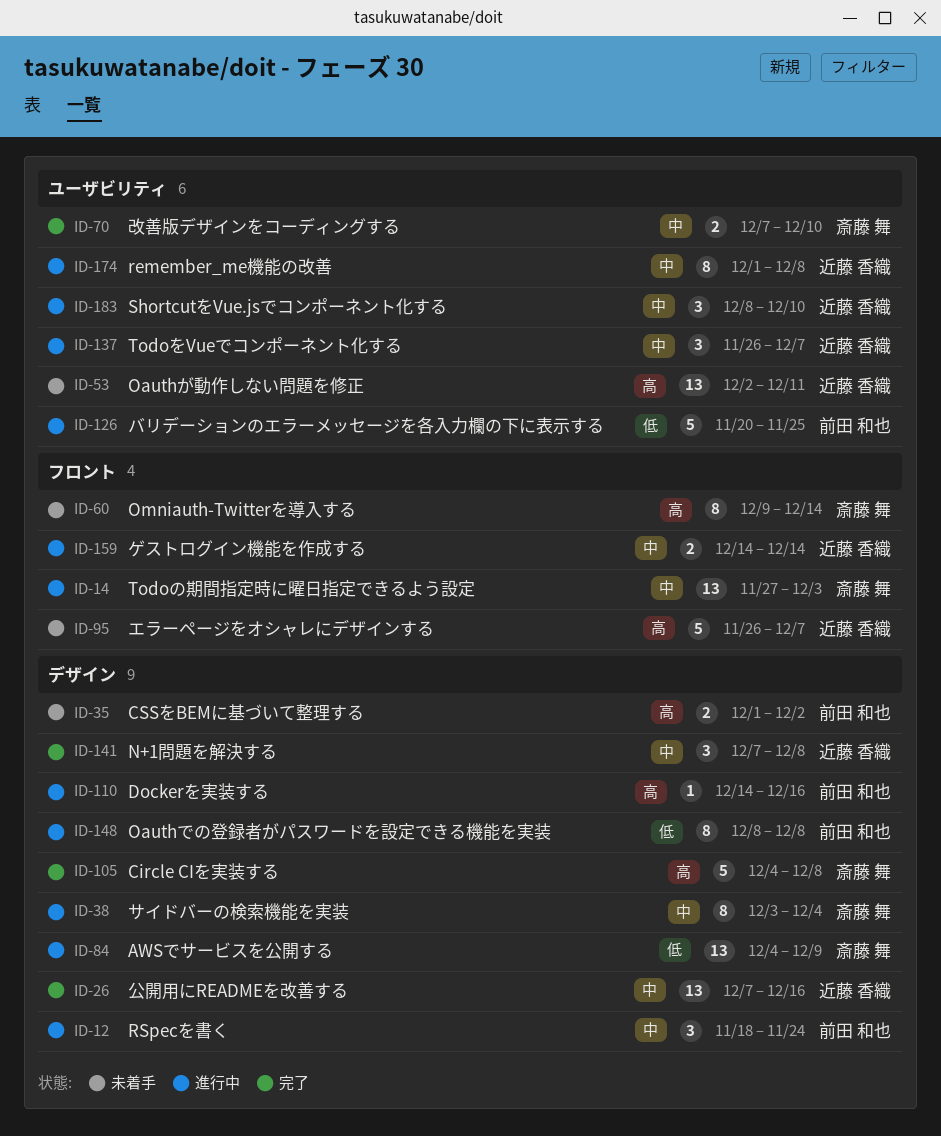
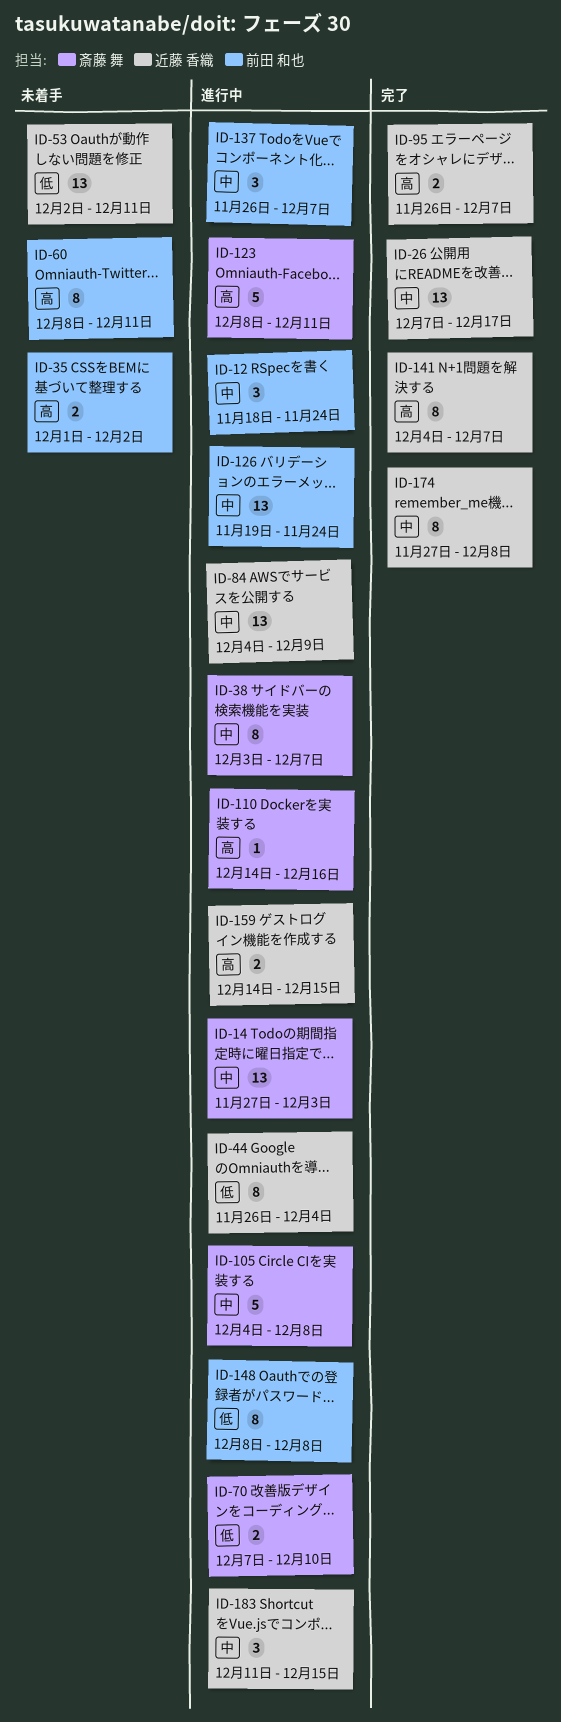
ID-26, due: Dec 16 -> Dec 17
ID-38, due: Dec 4 -> Dec 7
ID-44: none -> present
ID-53, priority: 高 -> 低
ID-60, owner: 斎藤 舞 -> 前田 和也
ID-60, start: Dec 9 -> Dec 8
ID-60, due: Dec 14 -> Dec 11
ID-70, status: 完了 -> 進行中
ID-70, priority: 中 -> 低
ID-84, owner: 斎藤 舞 -> 近藤 香織
ID-84, priority: 低 -> 中
ID-95, status: 未着手 -> 完了
ID-95, estimate: 5 -> 2
ID-105, status: 完了 -> 進行中
ID-105, priority: 高 -> 中
ID-110, owner: 前田 和也 -> 斎藤 舞
ID-123: none -> present
ID-126, priority: 低 -> 中
ID-126, estimate: 5 -> 13
ID-126, start: Nov 20 -> Nov 19
ID-126, due: Nov 25 -> Nov 24
ID-137, owner: 近藤 香織 -> 前田 和也
ID-141, priority: 中 -> 高
ID-141, estimate: 3 -> 8
ID-141, start: Dec 7 -> Dec 4
ID-141, due: Dec 8 -> Dec 7
ID-159, priority: 中 -> 高
ID-159, due: Dec 14 -> Dec 15
ID-174, status: 進行中 -> 完了
ID-174, start: Dec 1 -> Nov 27
ID-183, start: Dec 8 -> Dec 11
ID-183, due: Dec 10 -> Dec 15

